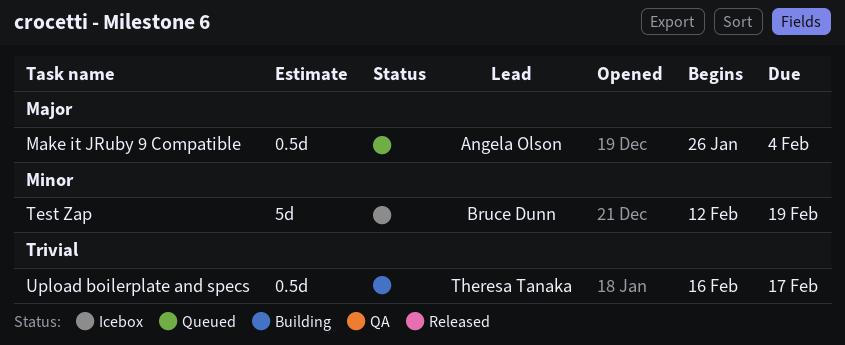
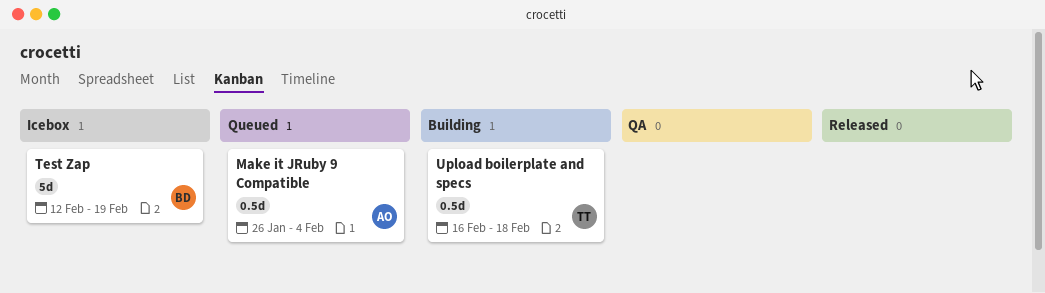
Upload boilerplate and specs, due: Feb 17 -> Feb 18

